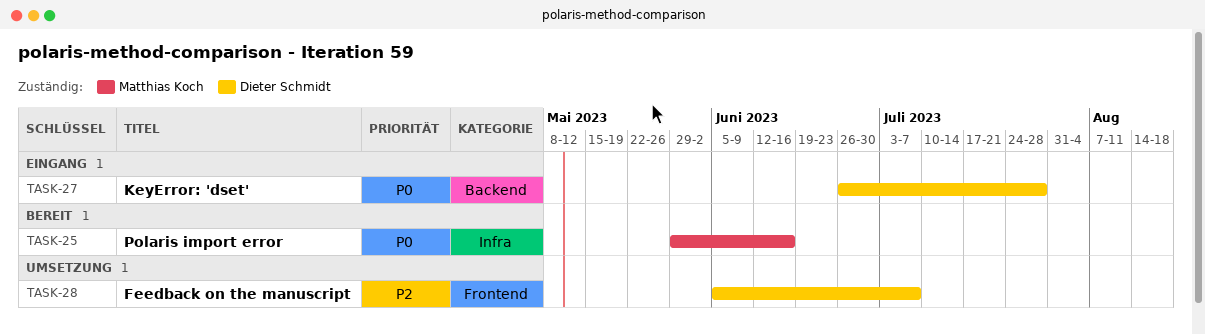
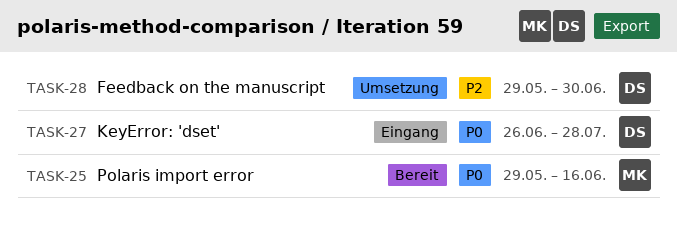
TASK-28, start: Jun 5 -> May 29
TASK-28, due: Jul 7 -> Jun 30

